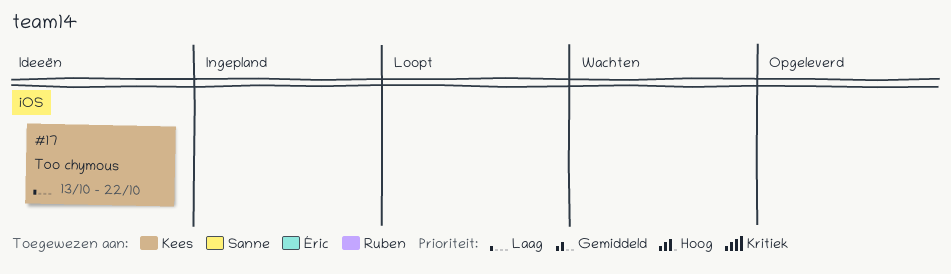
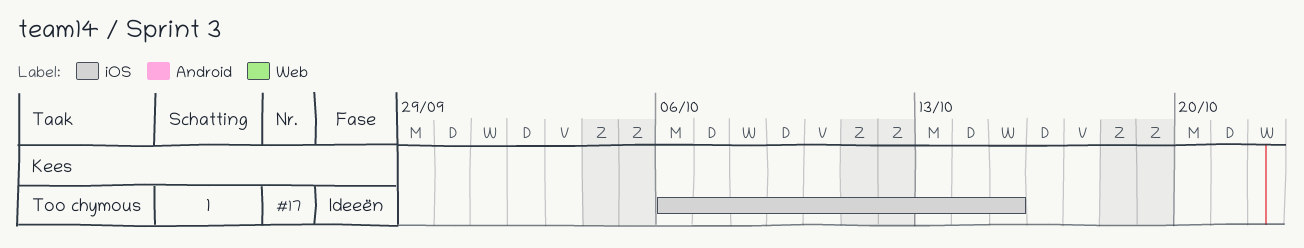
#17, start: Oct 13 -> Oct 6
#17, due: Oct 22 -> Oct 15

